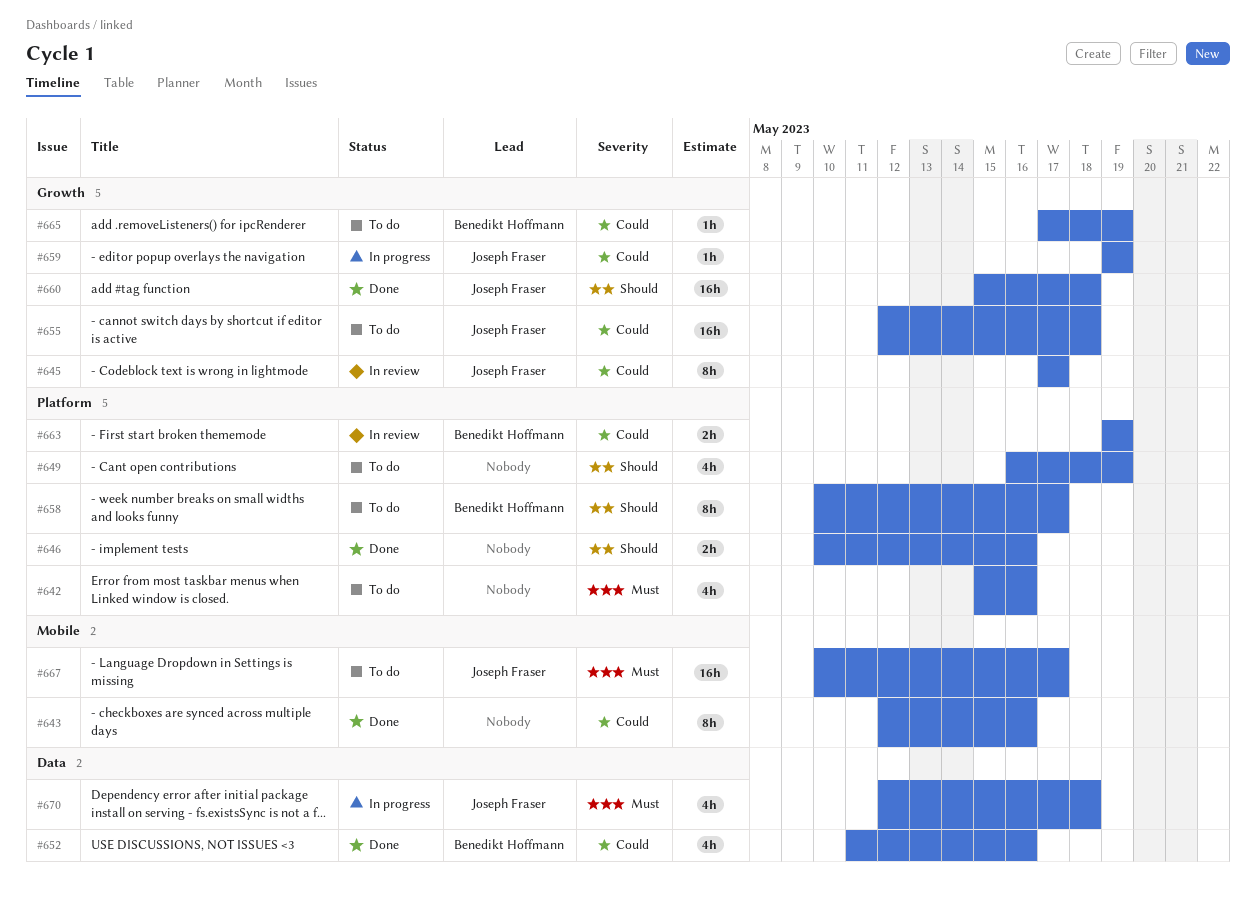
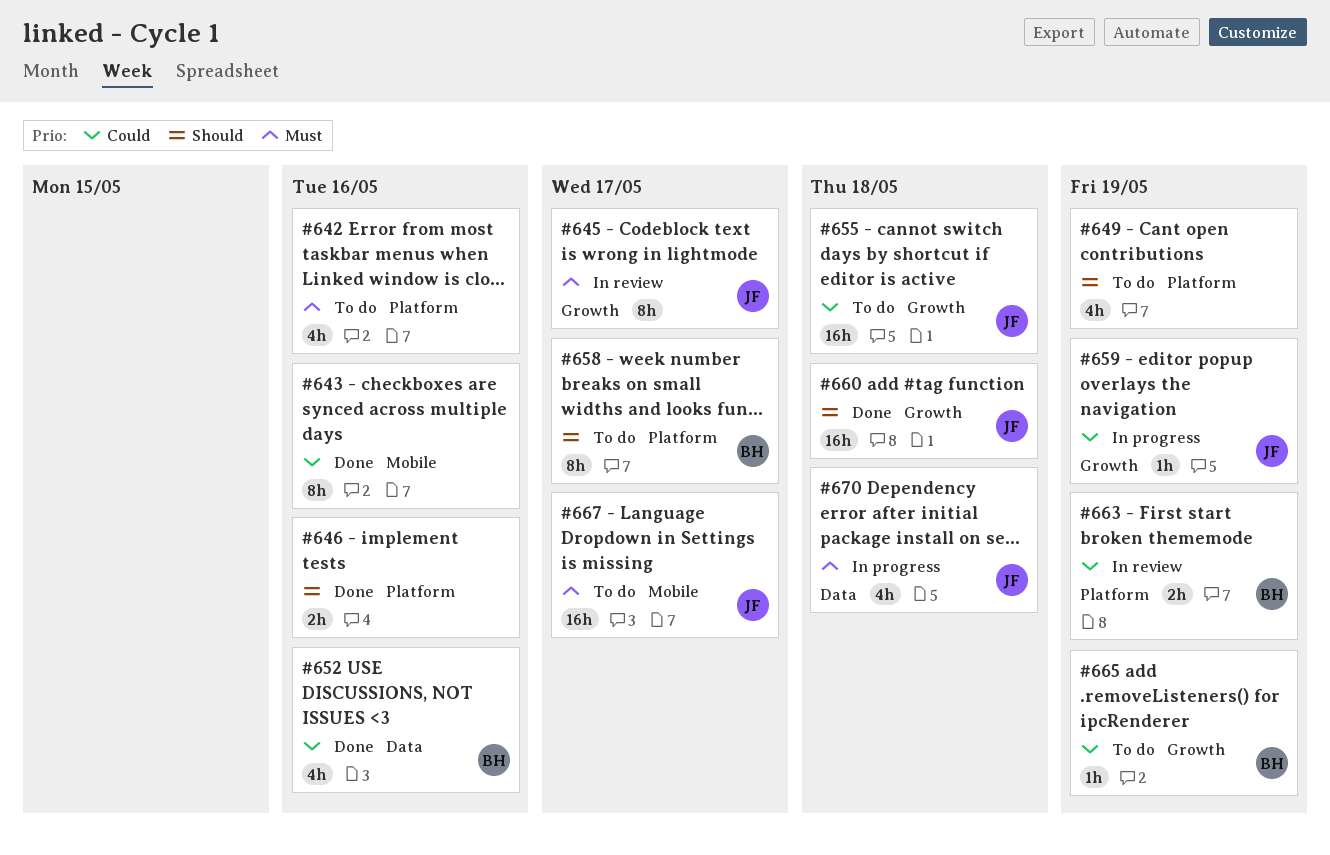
#645, priority: Could -> Must

